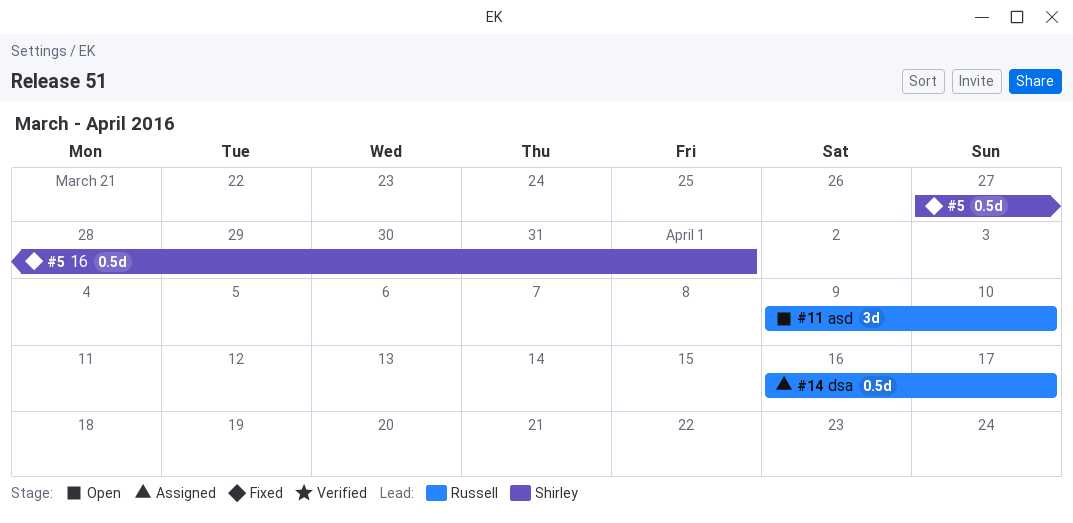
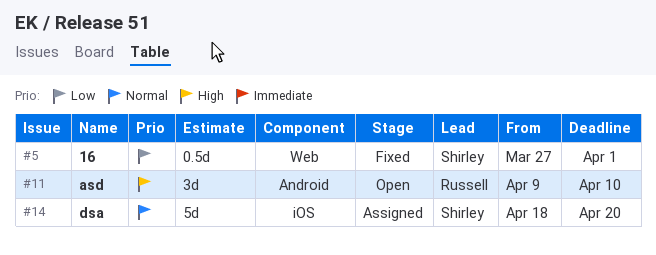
#14, owner: Russell -> Shirley
#14, estimate: 0.5d -> 5d
#14, start: Apr 16 -> Apr 18
#14, due: Apr 17 -> Apr 20

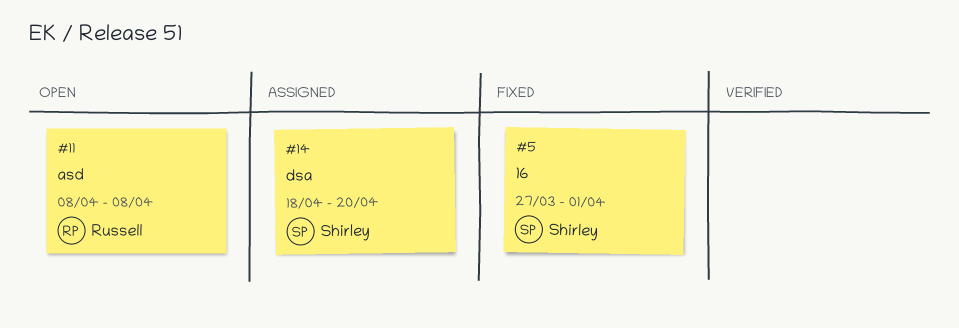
#11, start: Apr 9 -> Apr 8
#11, due: Apr 10 -> Apr 8

